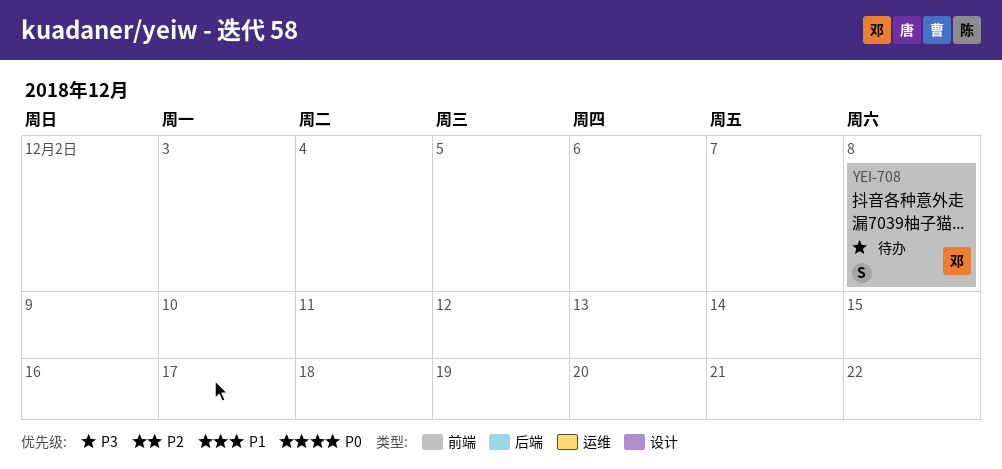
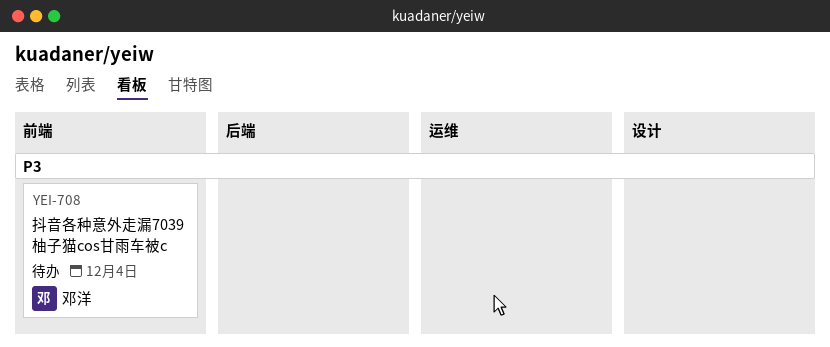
YEI-708, due: Dec 8 -> Dec 4

